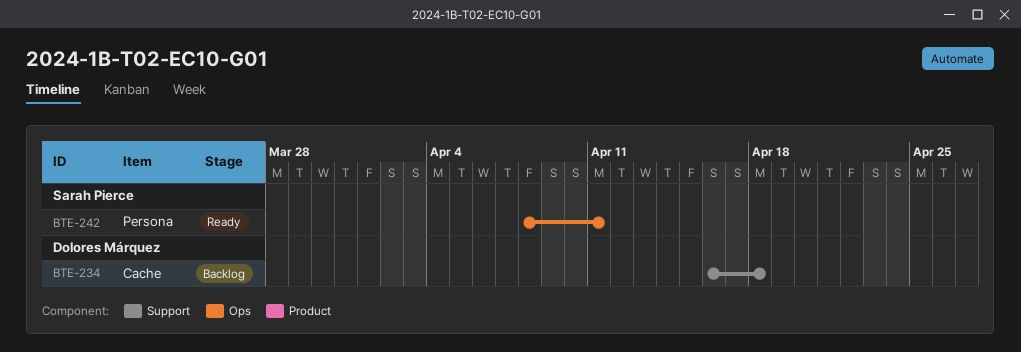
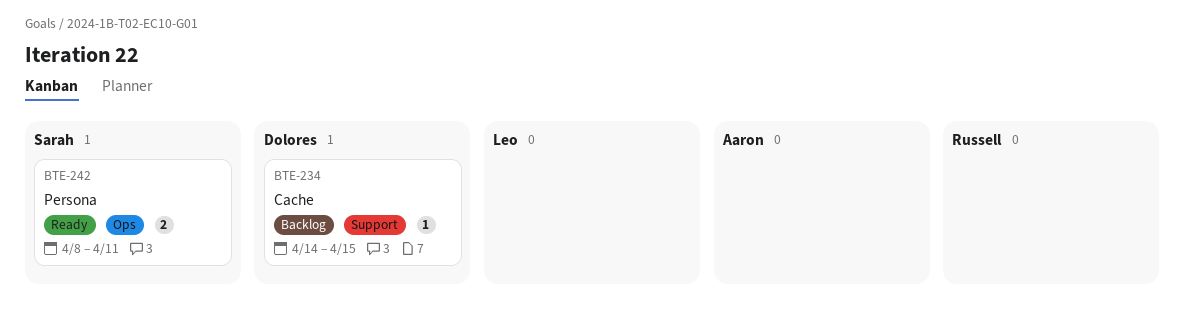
BTE-234, start: Apr 16 -> Apr 14
BTE-234, due: Apr 18 -> Apr 15

